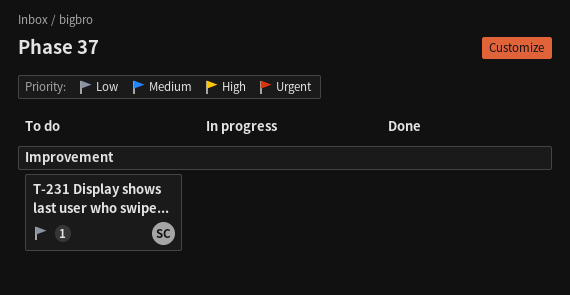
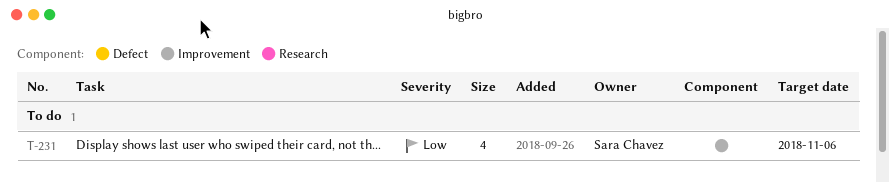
T-231, estimate: 1 -> 4

